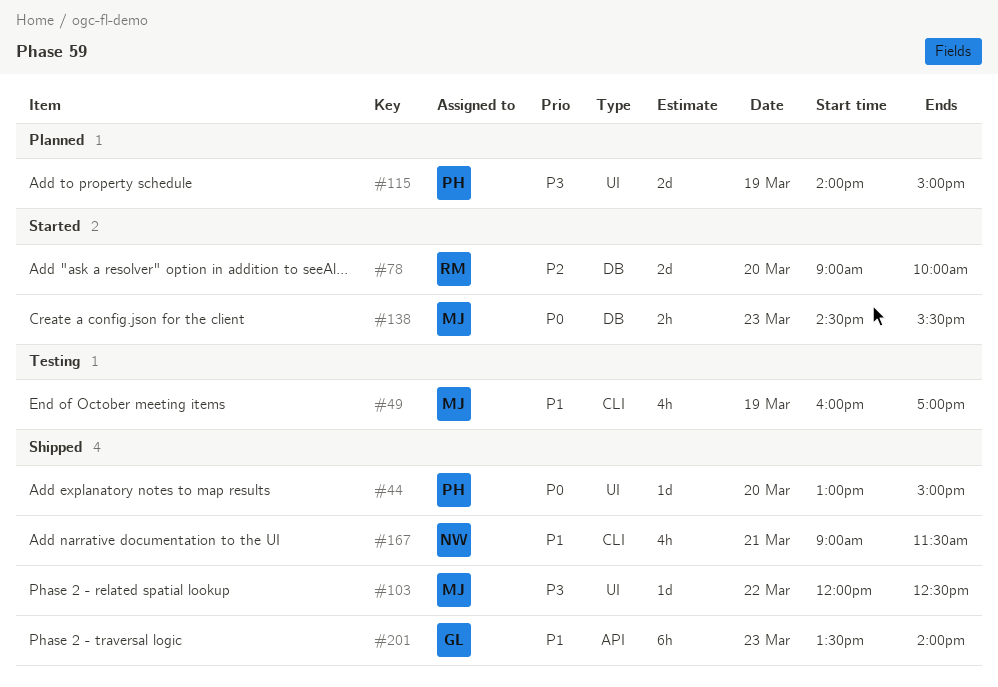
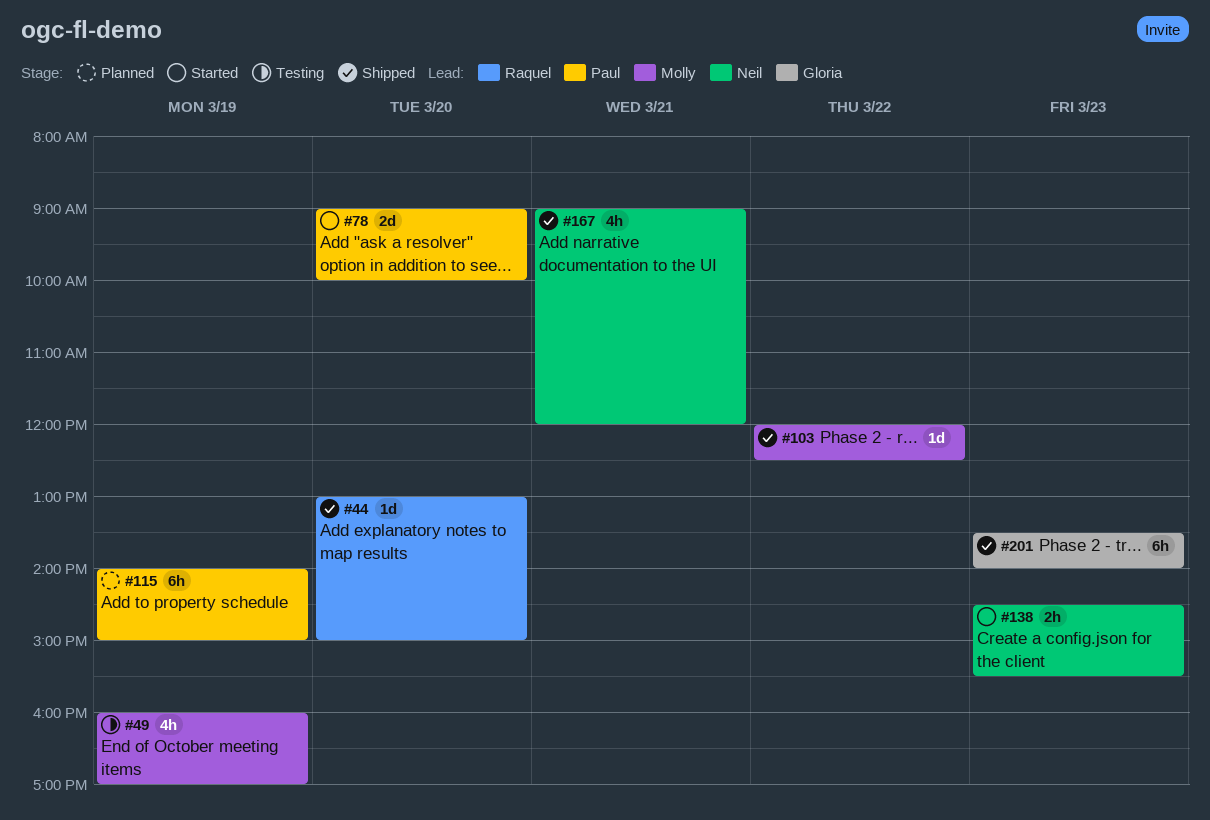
#44, owner: Paul -> Raquel
#78, owner: Raquel -> Paul
#115, estimate: 2d -> 6h
#138, owner: Molly -> Neil
#167, ends: 11:30 -> 12:00

